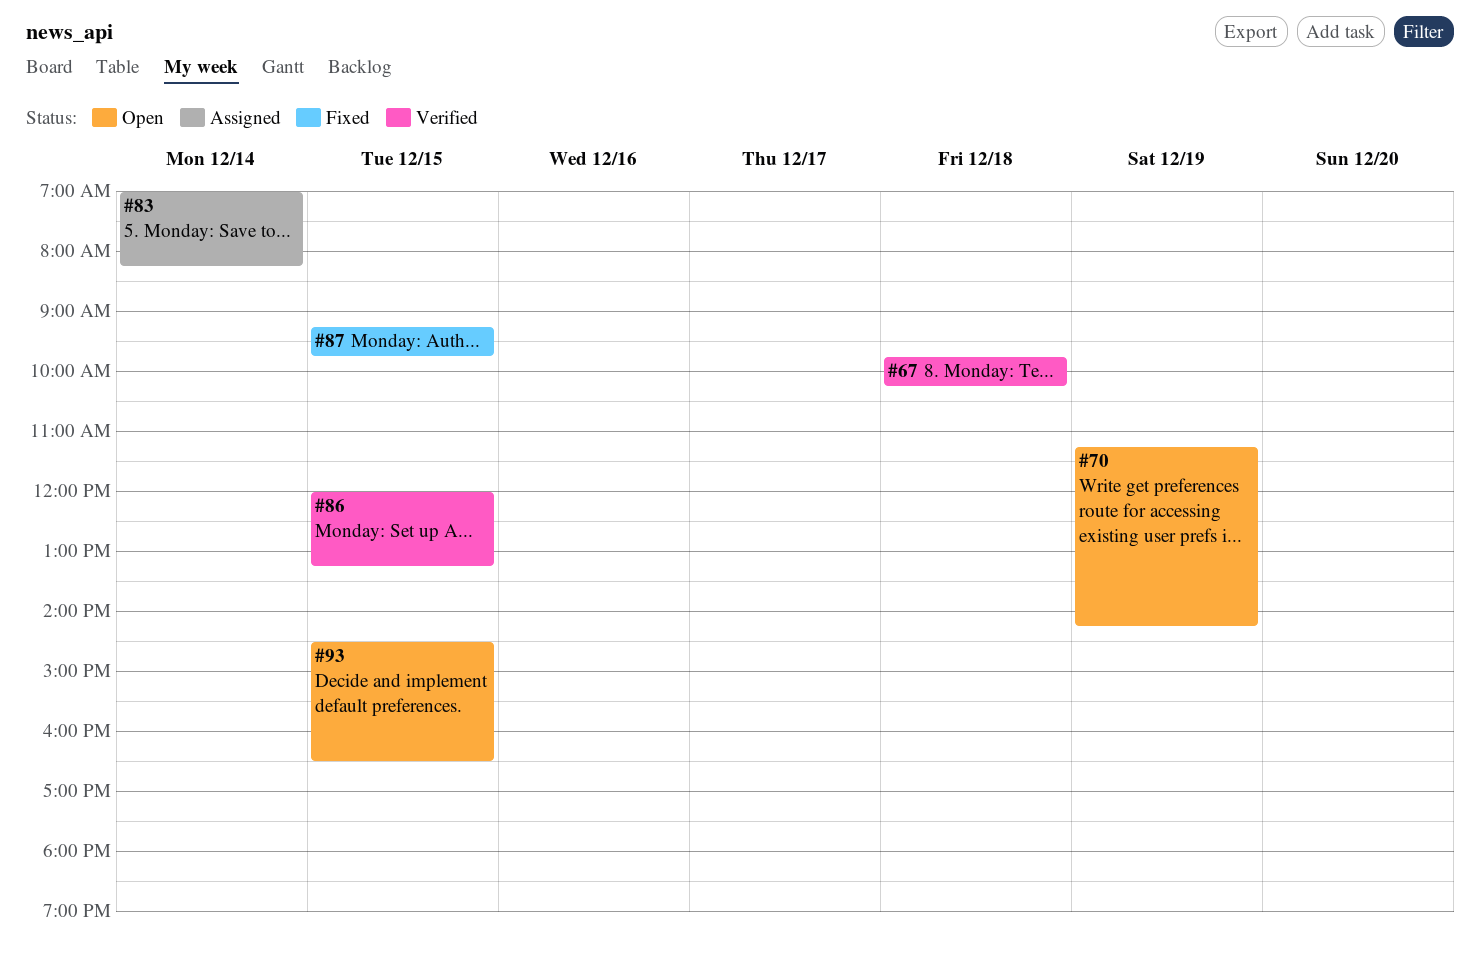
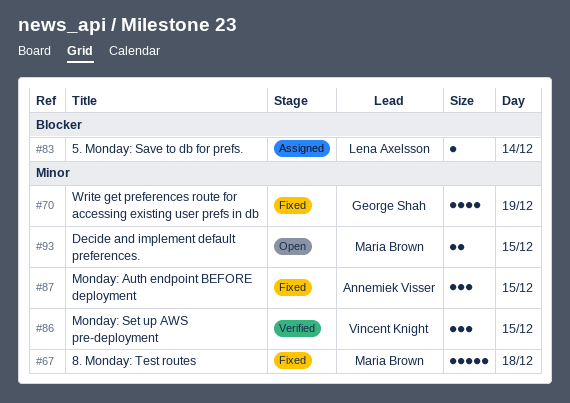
#67, status: Verified -> Fixed
#70, status: Open -> Fixed

